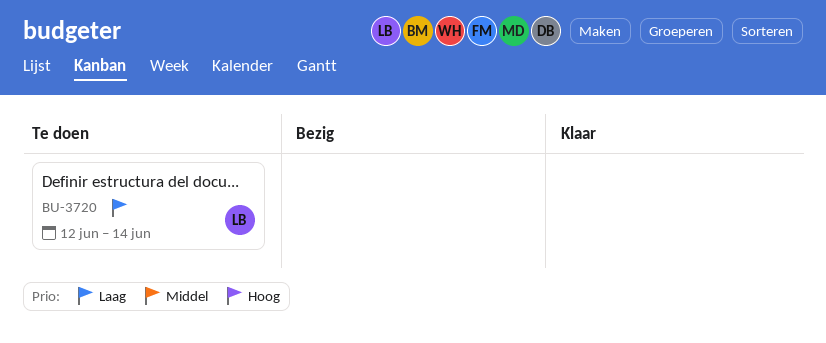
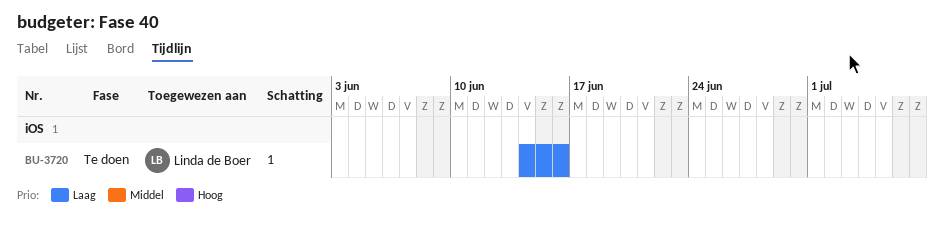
BU-3720, start: Jun 12 -> Jun 14
BU-3720, due: Jun 14 -> Jun 16

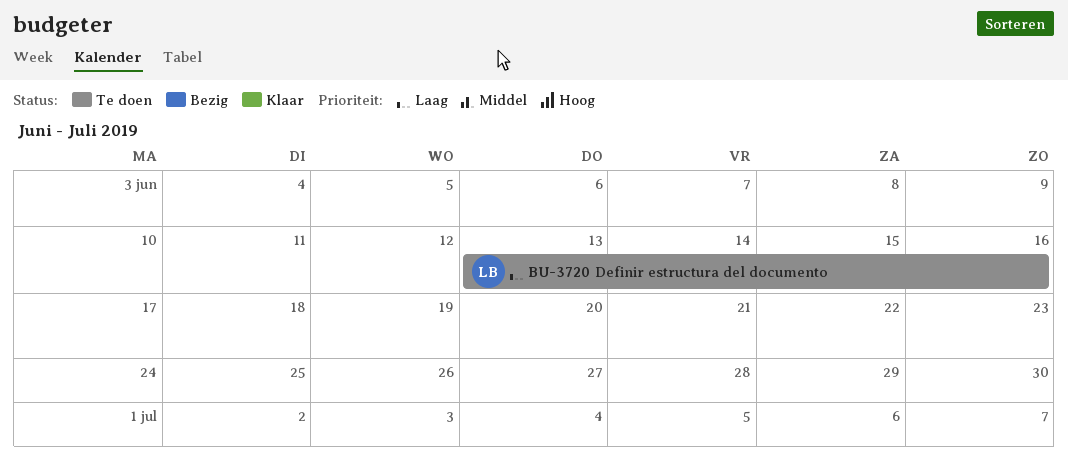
BU-3720, start: Jun 14 -> Jun 13

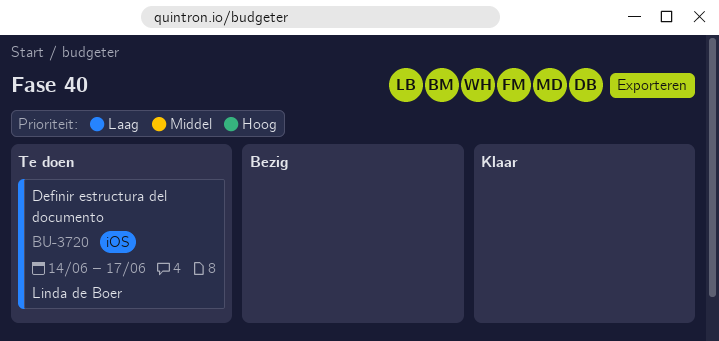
BU-3720, start: Jun 13 -> Jun 14
BU-3720, due: Jun 16 -> Jun 17

